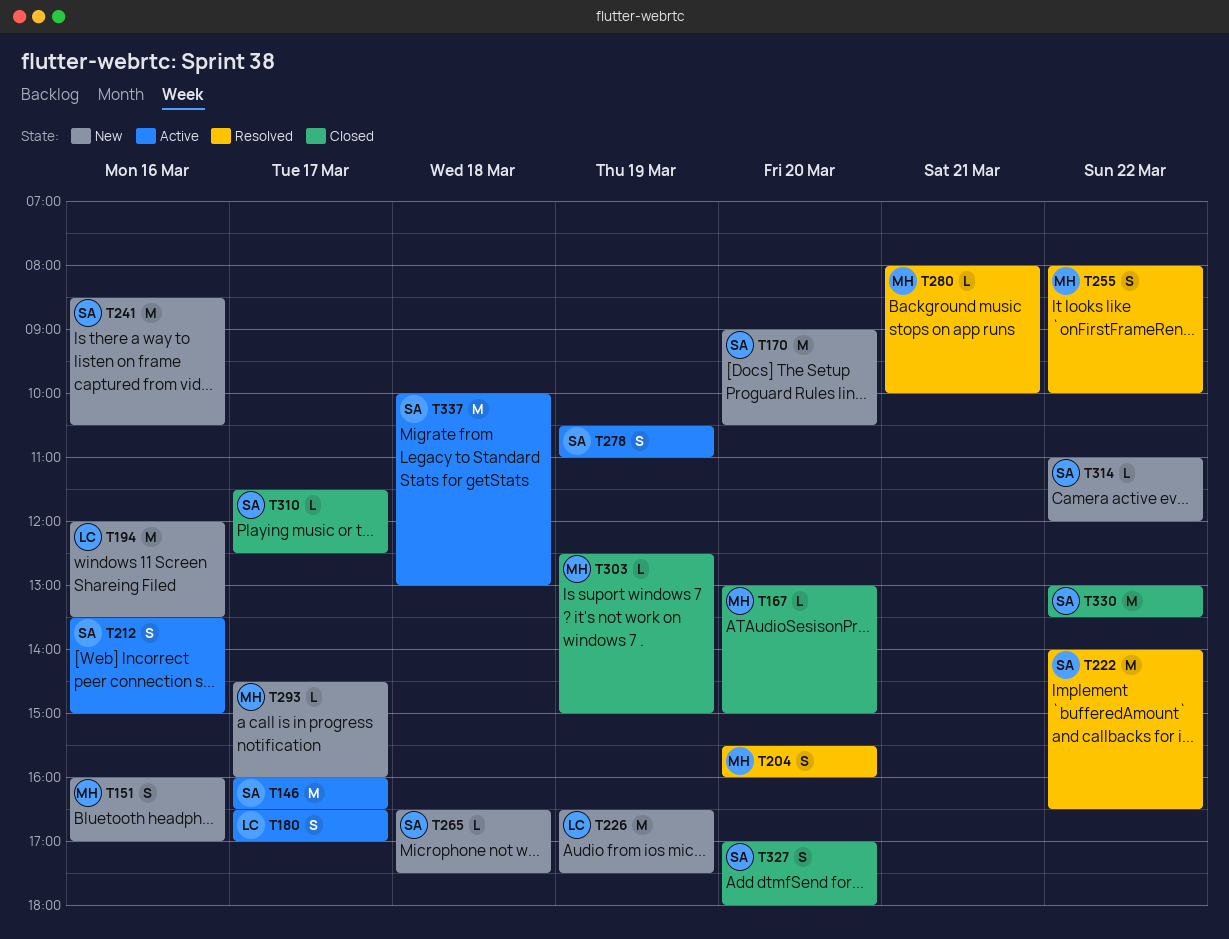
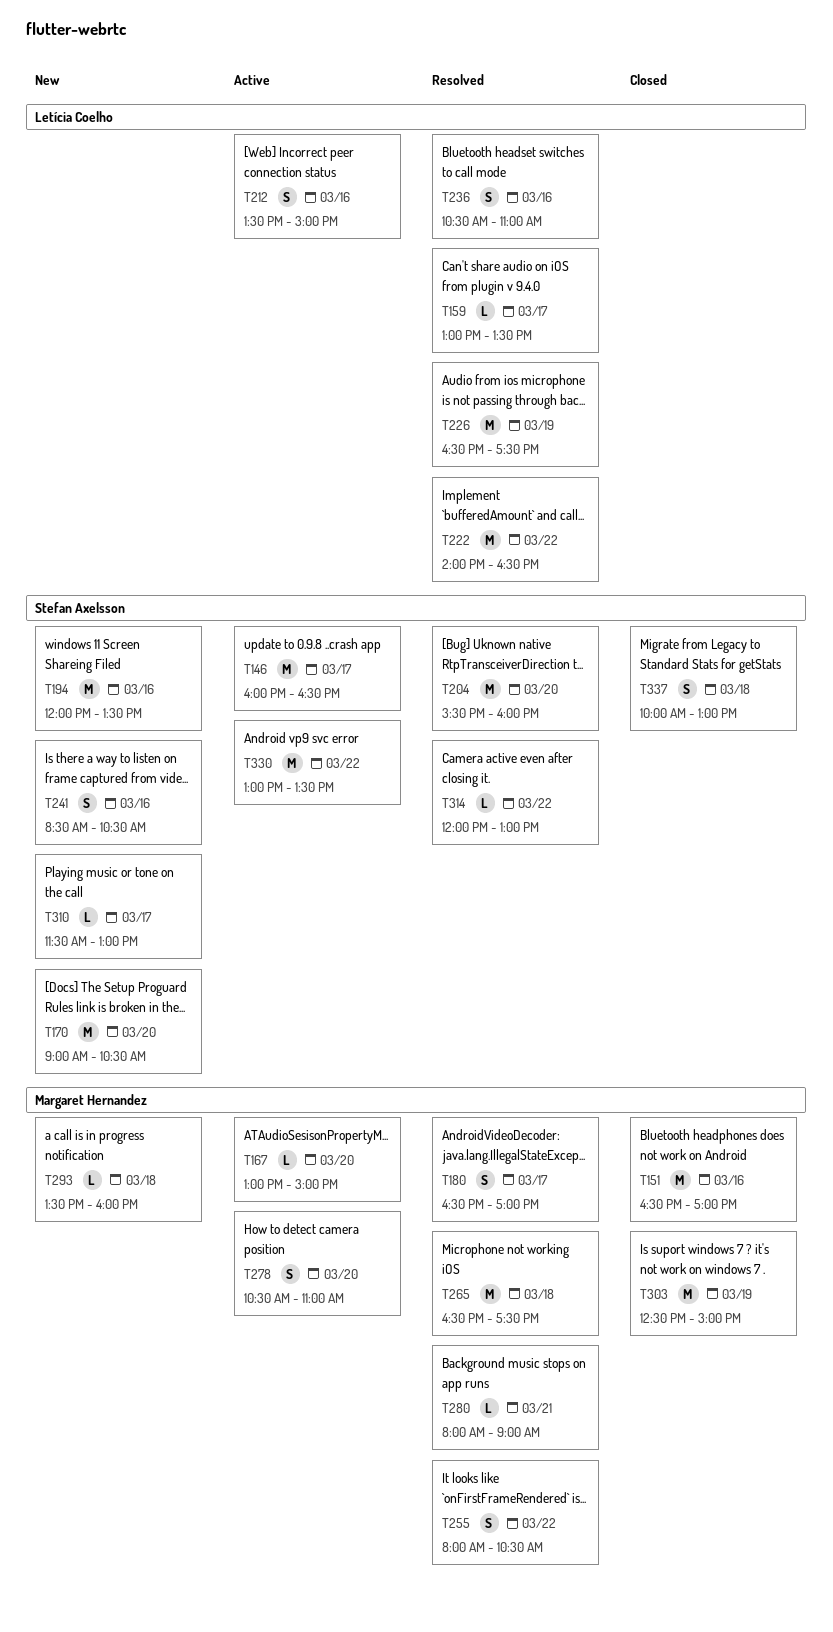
T151, status: New -> Closed
T151, estimate: S -> M
T151, begins: 16:00 -> 16:30
T159: none -> present
T167, status: Closed -> Active
T180, status: Active -> Resolved
T180, owner: Letícia Coelho -> Margaret Hernandez
T194, owner: Letícia Coelho -> Stefan Axelsson
T204, owner: Margaret Hernandez -> Stefan Axelsson
T204, estimate: S -> M
T212, owner: Stefan Axelsson -> Letícia Coelho
T222, owner: Stefan Axelsson -> Letícia Coelho
T226, status: New -> Resolved
T236: none -> present
T241, estimate: M -> S
T255, ends: 10:00 -> 10:30
T265, status: New -> Resolved
T265, owner: Stefan Axelsson -> Margaret Hernandez
T265, estimate: L -> M
T278, owner: Stefan Axelsson -> Margaret Hernandez
T278, day: Mar 19 -> Mar 20
T280, ends: 10:00 -> 09:00
T293, day: Mar 17 -> Mar 18
T293, begins: 14:30 -> 13:30
T303, estimate: L -> M
T310, status: Closed -> New
T310, ends: 12:30 -> 13:00
T314, status: New -> Resolved
T314, begins: 11:00 -> 12:00
T314, ends: 12:00 -> 13:00
T327: present -> none
T330, status: Closed -> Active
T337, status: Active -> Closed
T337, estimate: M -> S

